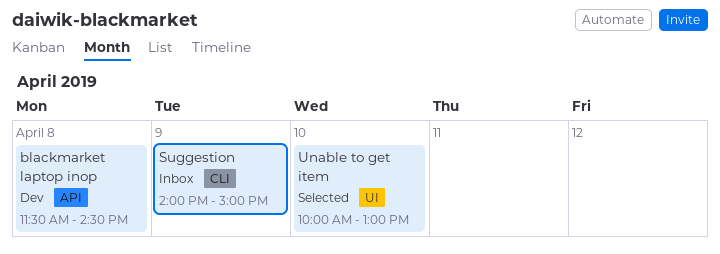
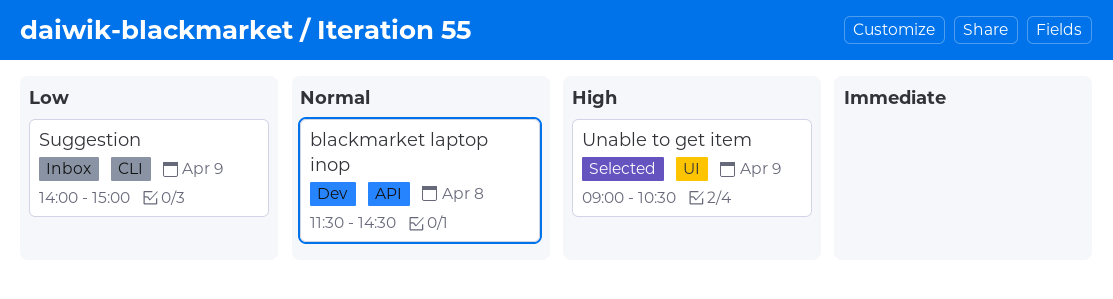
Unable to get item, day: Apr 10 -> Apr 9
Unable to get item, begins: 10:00 -> 09:00
Unable to get item, ends: 13:00 -> 10:30

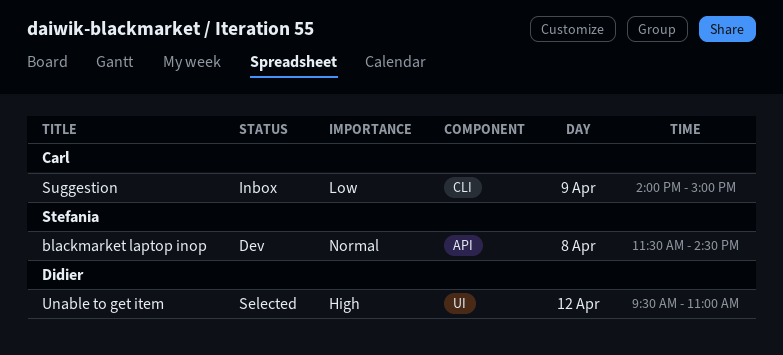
Unable to get item, day: Apr 9 -> Apr 12
Unable to get item, begins: 09:00 -> 09:30
Unable to get item, ends: 10:30 -> 11:00

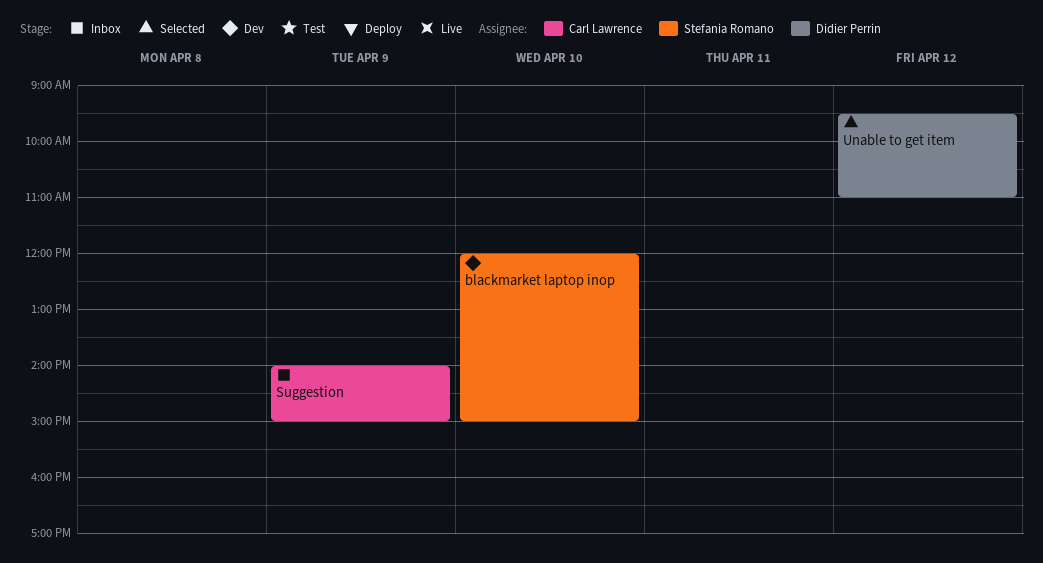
blackmarket laptop inop, day: Apr 8 -> Apr 10
blackmarket laptop inop, begins: 11:30 -> 12:00
blackmarket laptop inop, ends: 14:30 -> 15:00

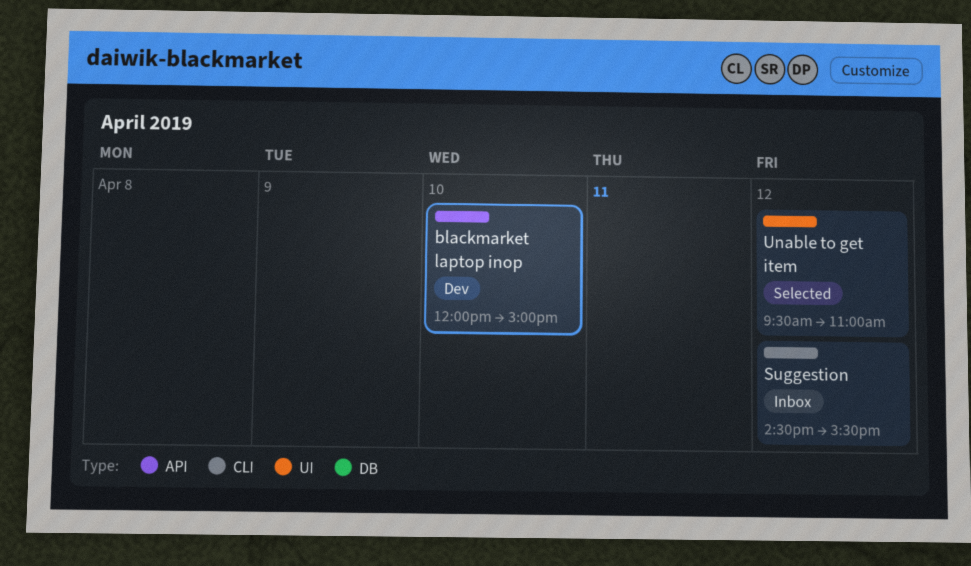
Suggestion, day: Apr 9 -> Apr 12
Suggestion, begins: 14:00 -> 14:30
Suggestion, ends: 15:00 -> 15:30

